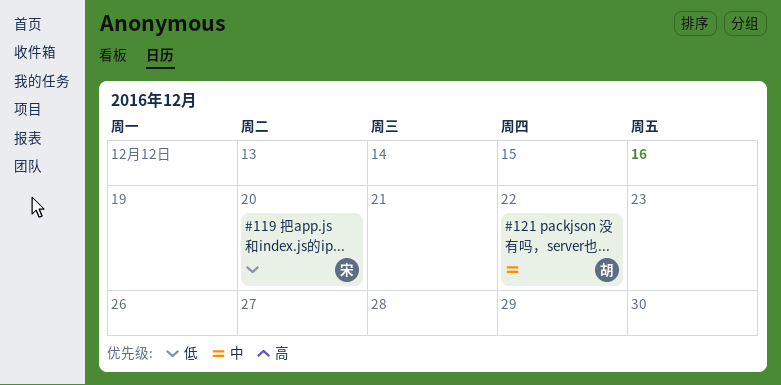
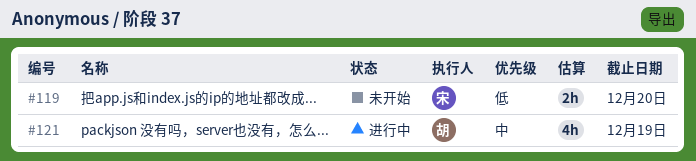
#121, due: Dec 22 -> Dec 19

